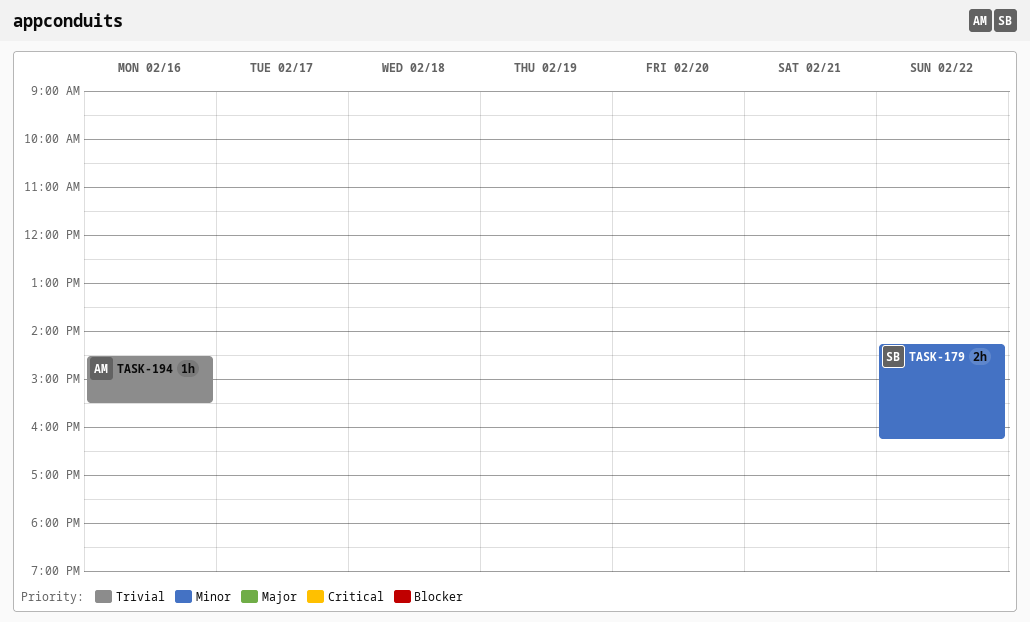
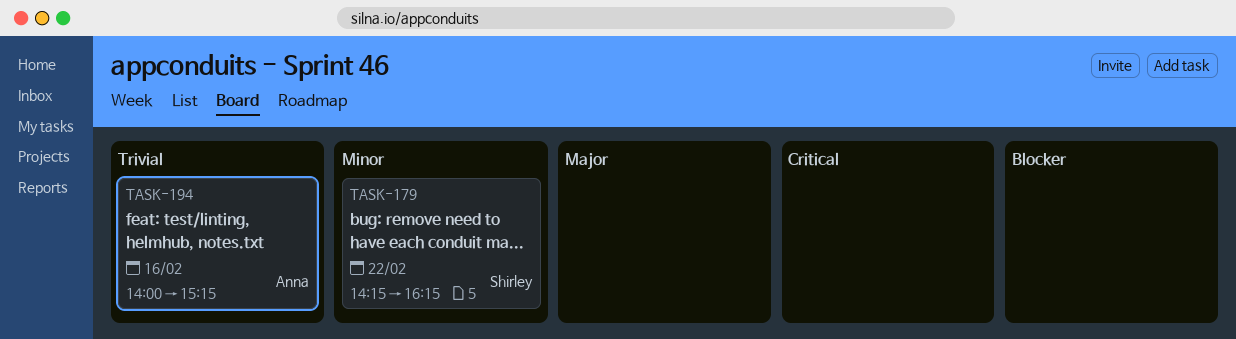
TASK-194, begins: 14:30 -> 14:00
TASK-194, ends: 15:30 -> 15:15

